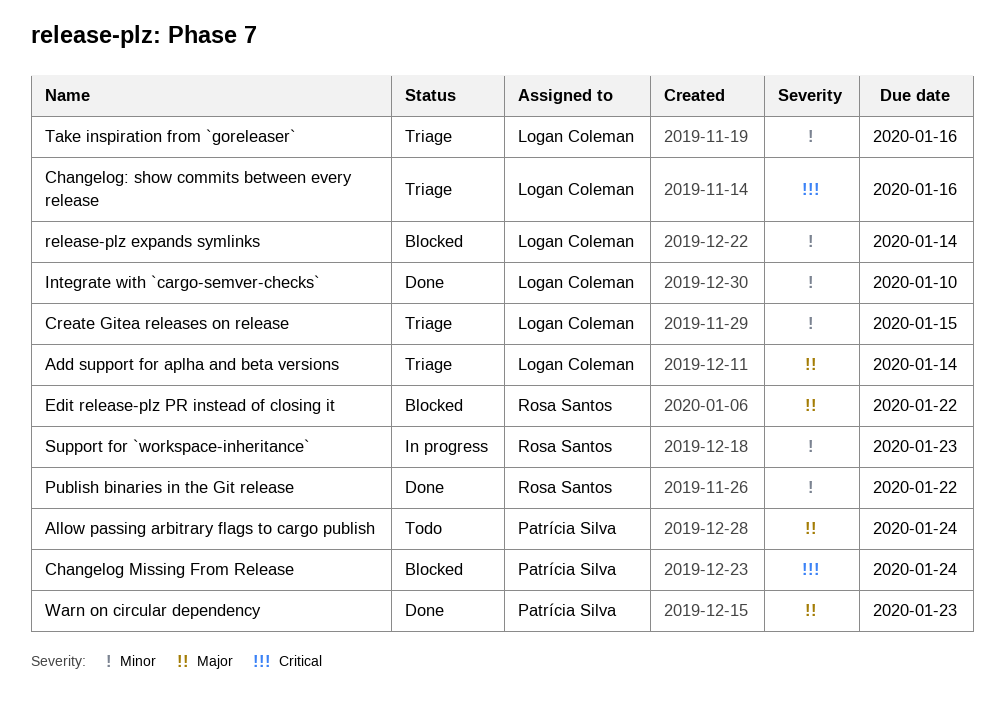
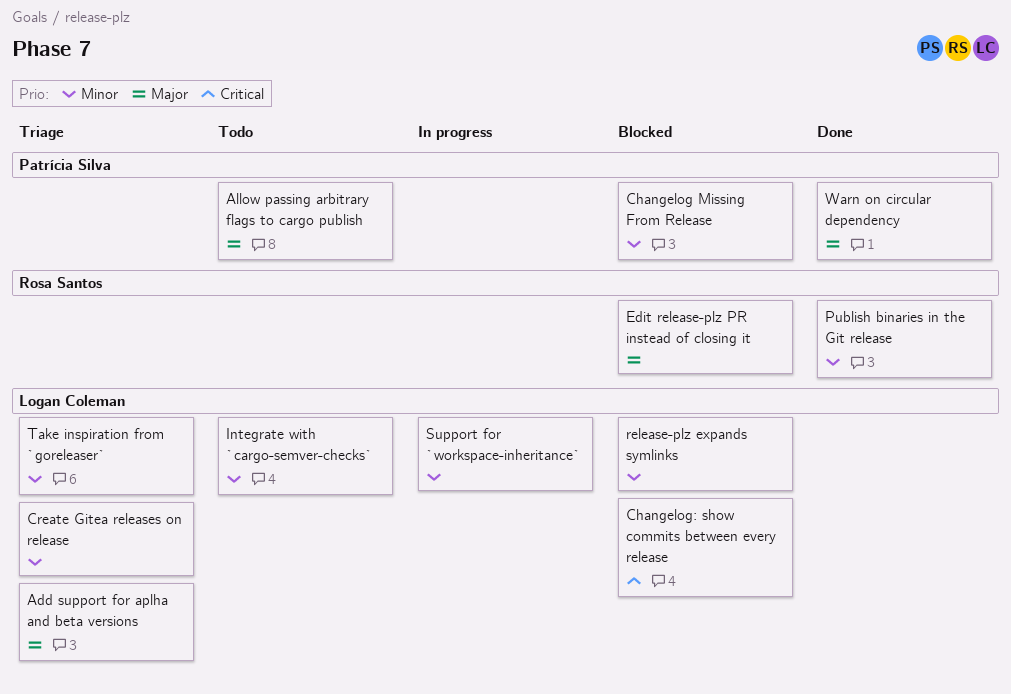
Changelog Missing From Release, priority: Critical -> Minor
Changelog: show commits between every release, status: Triage -> Blocked
Integrate with `cargo-semver-checks`, status: Done -> Todo
Support for `workspace-inheritance`, owner: Rosa Santos -> Logan Coleman

